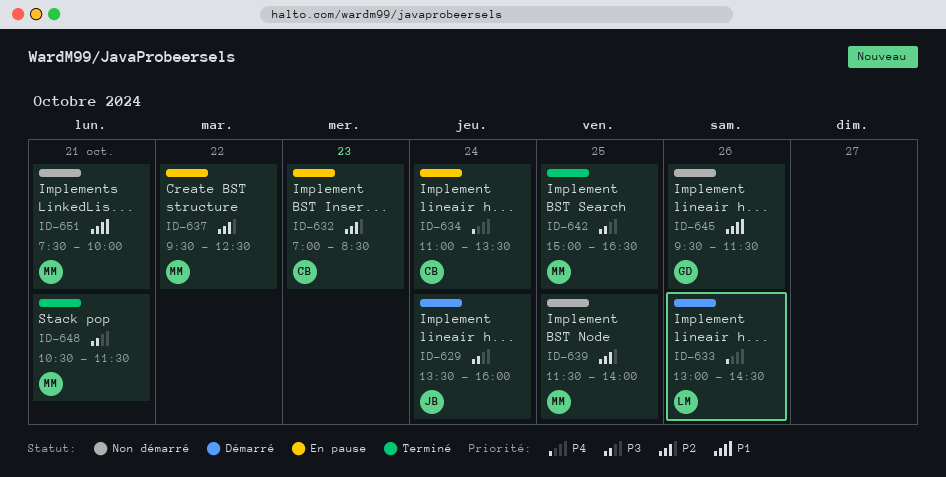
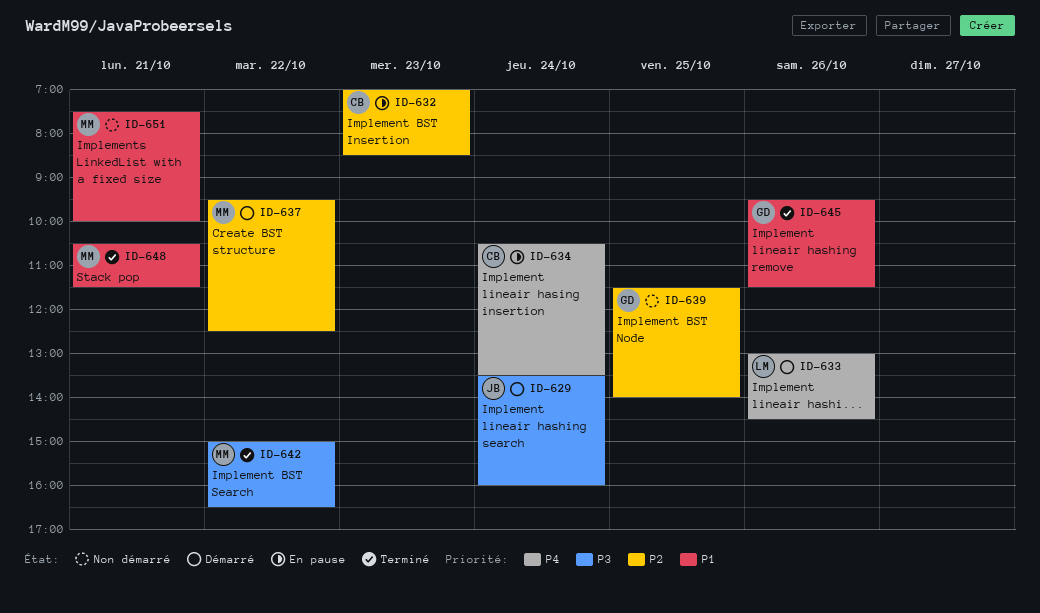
ID-634, begins: 11:00 -> 10:30
ID-637, status: En pause -> Démarré
ID-639, owner: MM -> GD
ID-642, day: Oct 25 -> Oct 22
ID-645, status: Non démarré -> Terminé
ID-648, priority: P3 -> P1

